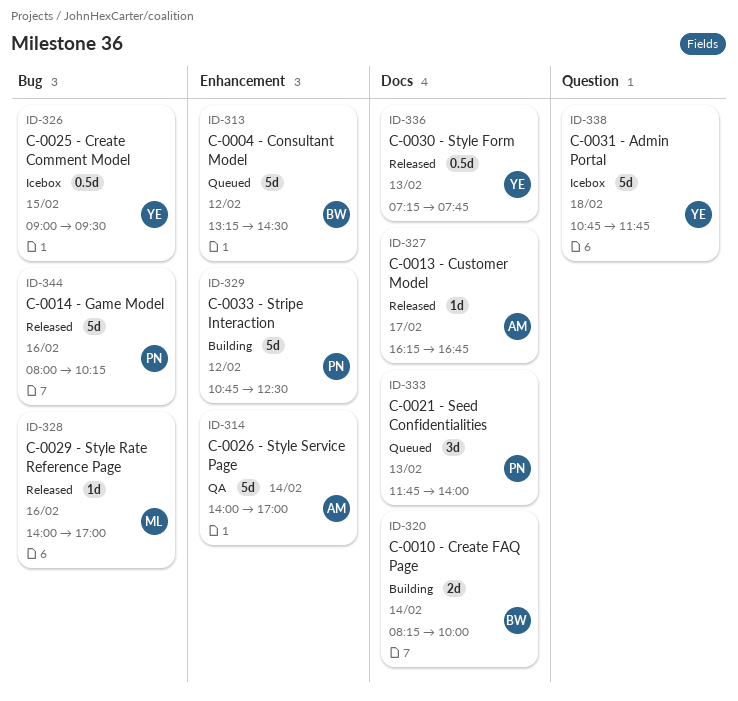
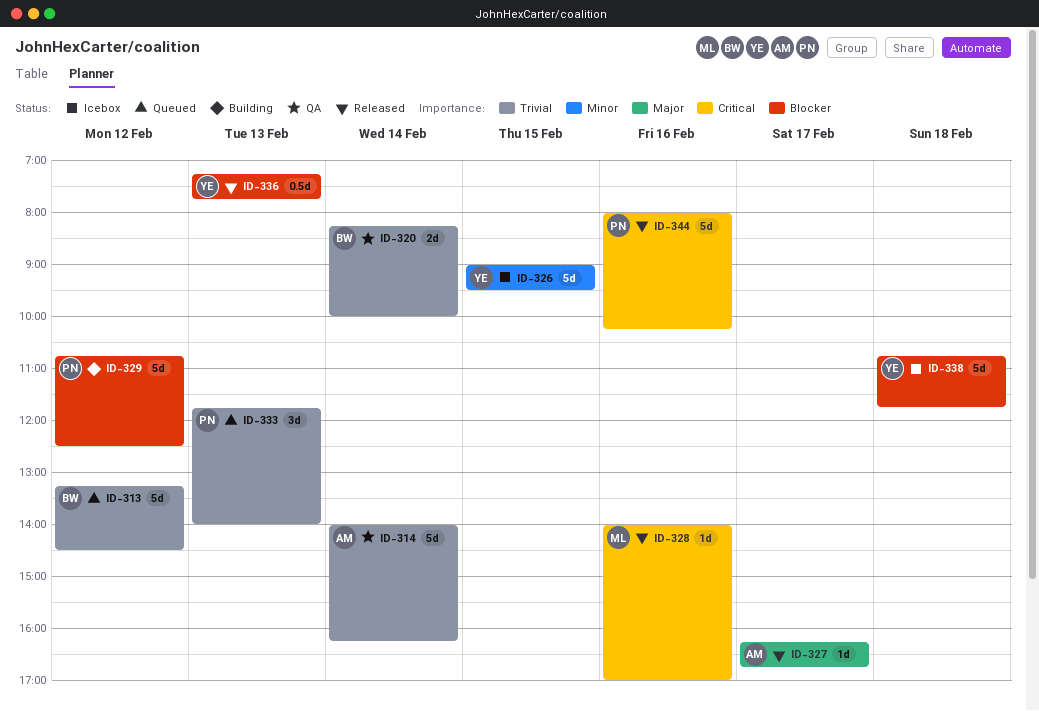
ID-314, ends: 17:00 -> 16:15
ID-320, status: Building -> QA
ID-326, estimate: 0.5d -> 5d

